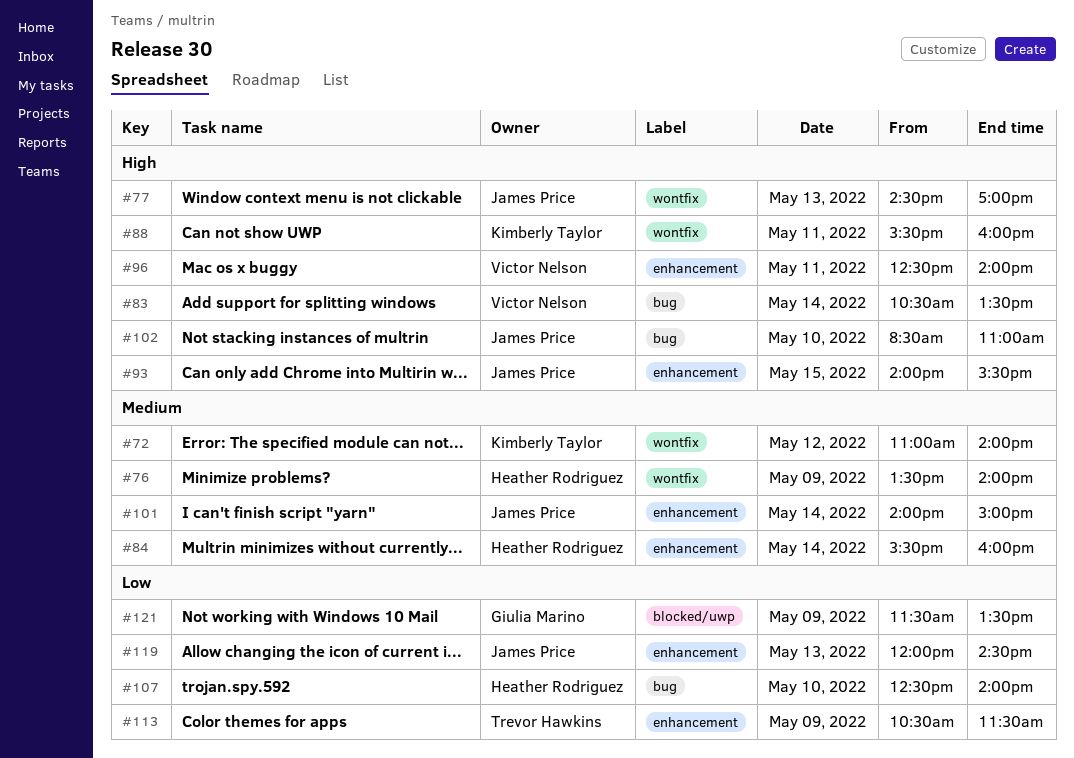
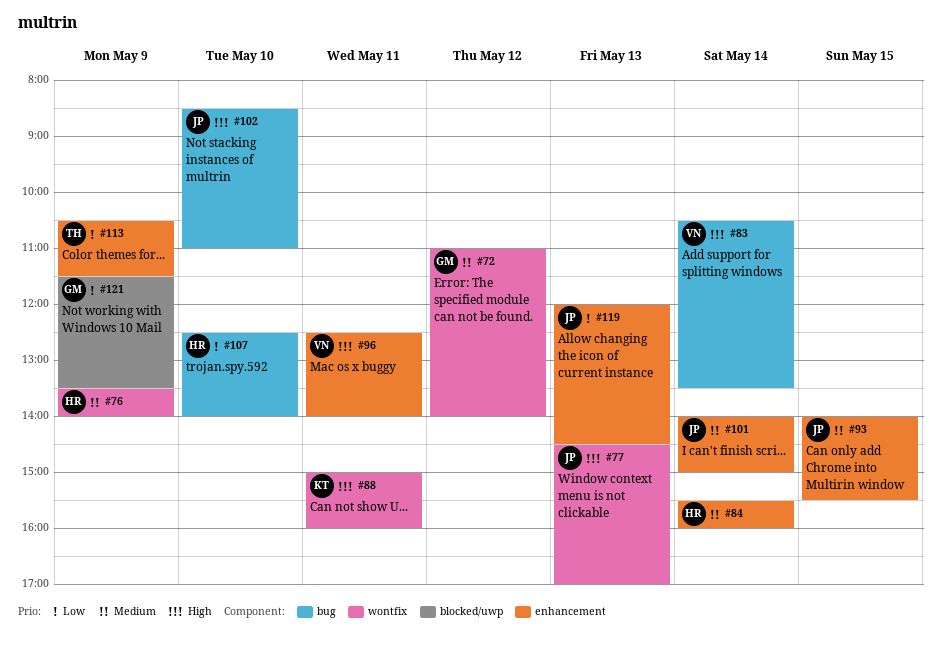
#72, owner: Kimberly Taylor -> Giulia Marino
#88, begins: 15:30 -> 15:00
#93, priority: High -> Medium

